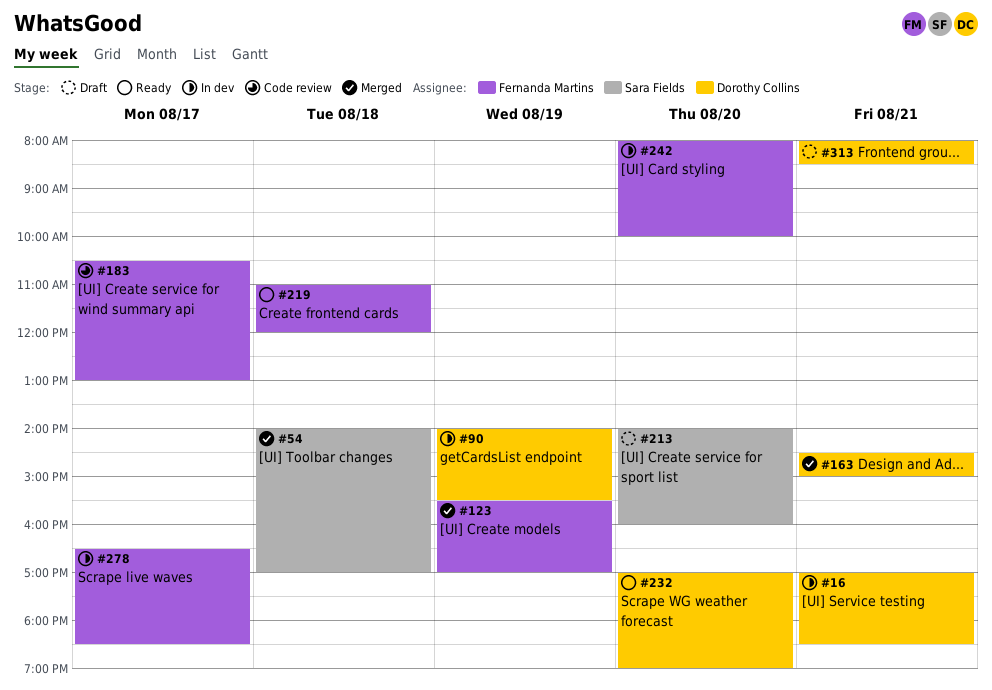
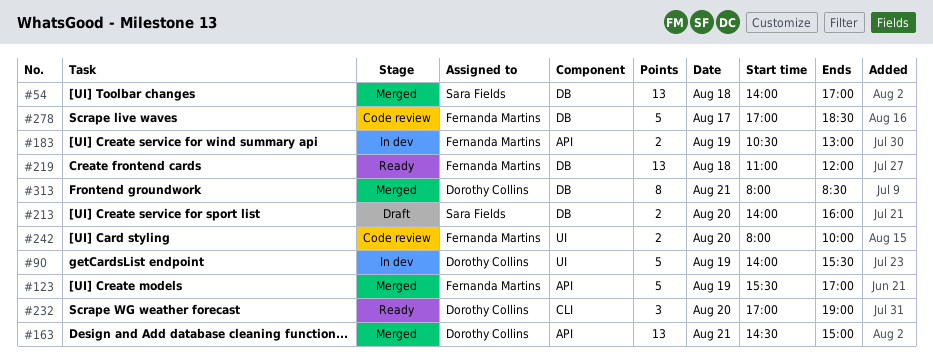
#16: present -> none
#183, status: Code review -> In dev
#183, day: Aug 17 -> Aug 19
#242, status: In dev -> Code review
#278, status: In dev -> Code review
#278, begins: 16:30 -> 17:00
#313, status: Draft -> Merged

